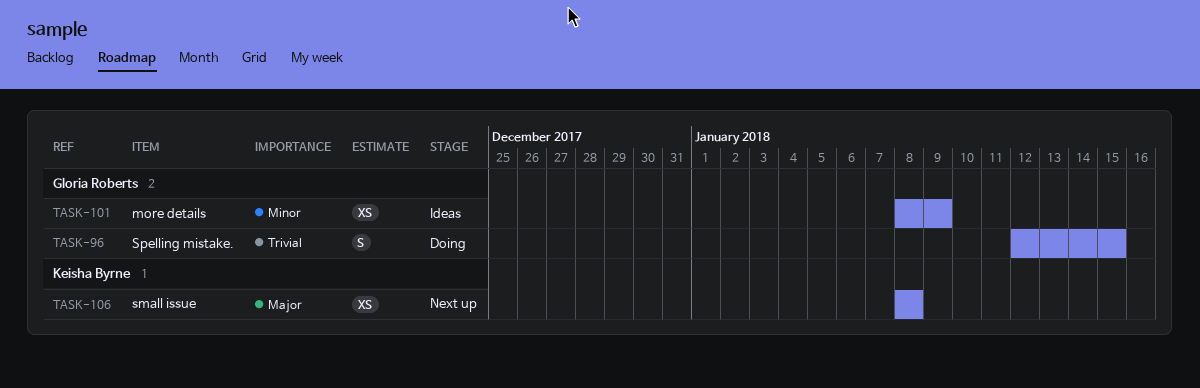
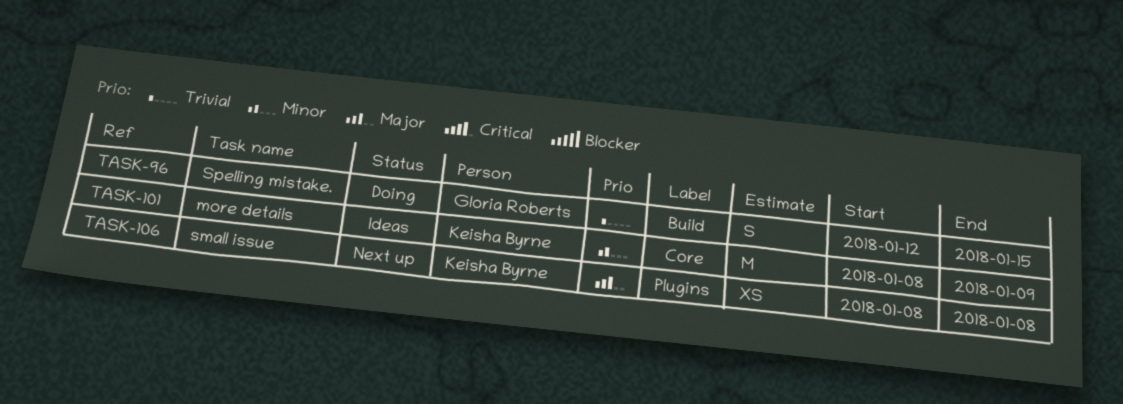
TASK-101, owner: Gloria Roberts -> Keisha Byrne
TASK-101, estimate: XS -> M

